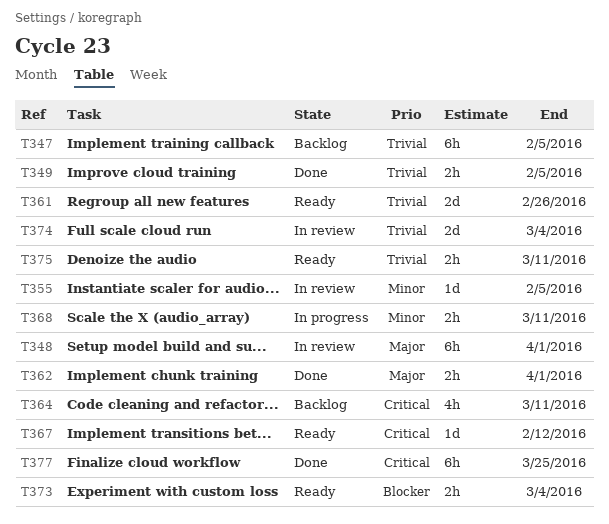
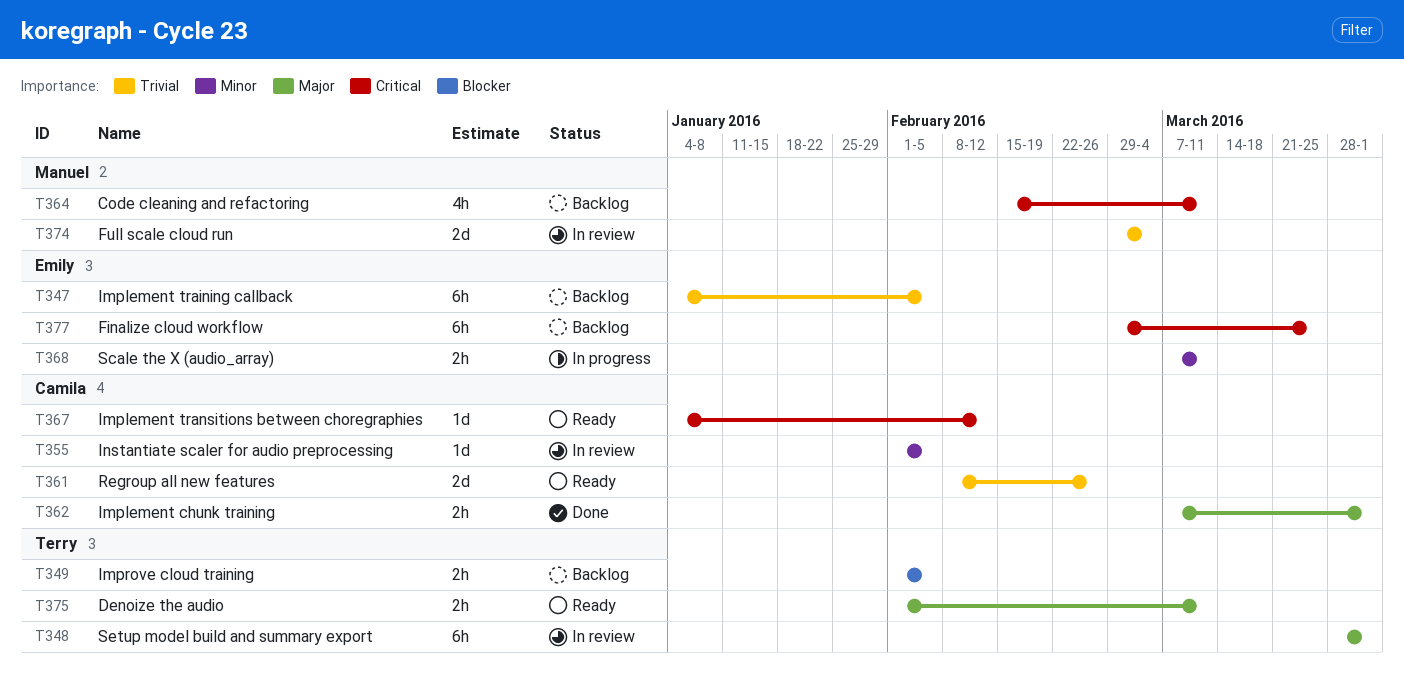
T349, status: Done -> Backlog
T349, priority: Trivial -> Blocker
T373: present -> none
T375, priority: Trivial -> Major
T377, status: Done -> Backlog

